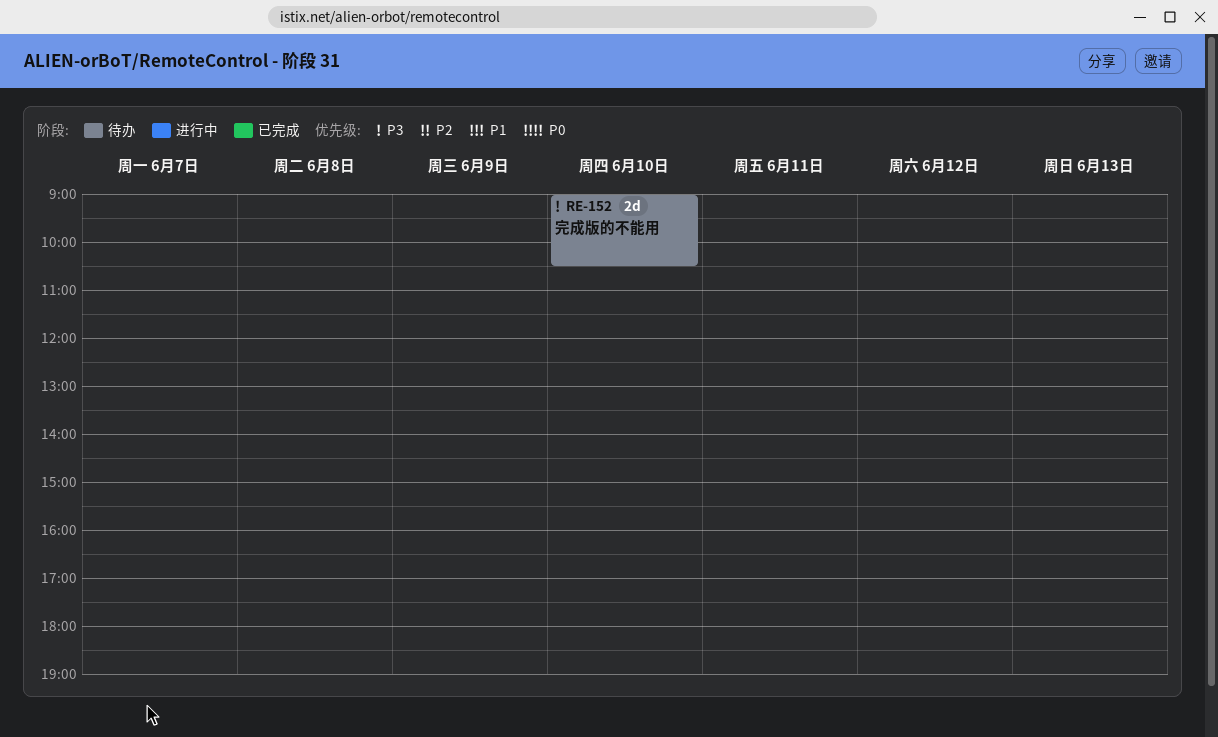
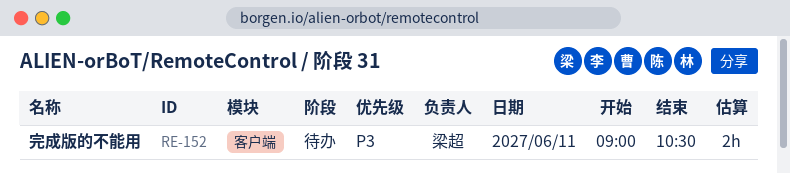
RE-152, estimate: 2d -> 2h
RE-152, day: Jun 10 -> Jun 11

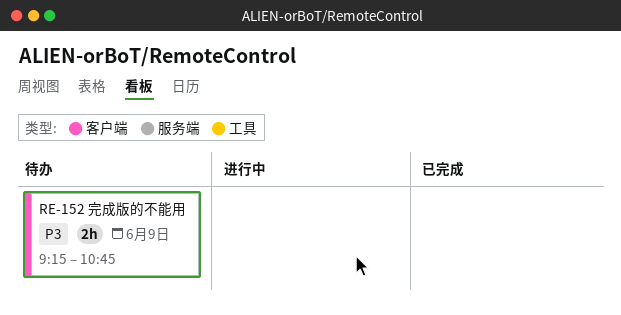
RE-152, day: Jun 11 -> Jun 9
RE-152, begins: 09:00 -> 09:15
RE-152, ends: 10:30 -> 10:45

